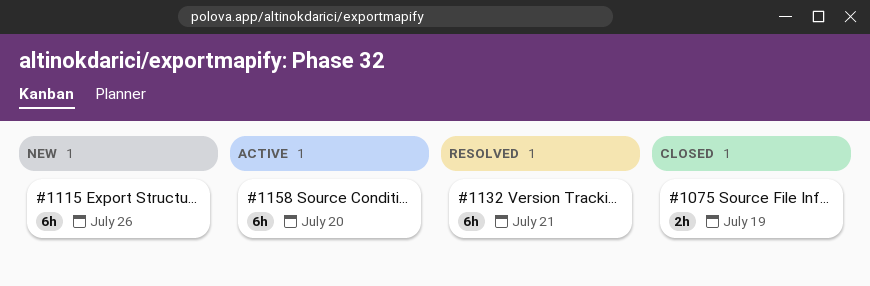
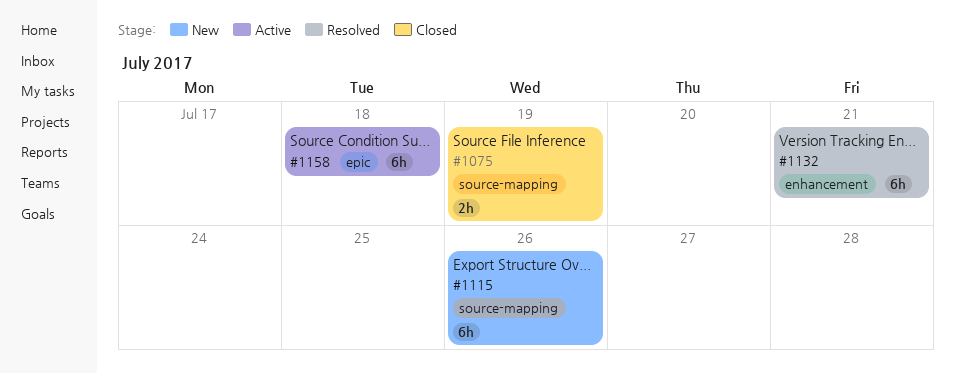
#1158, due: Jul 20 -> Jul 18

